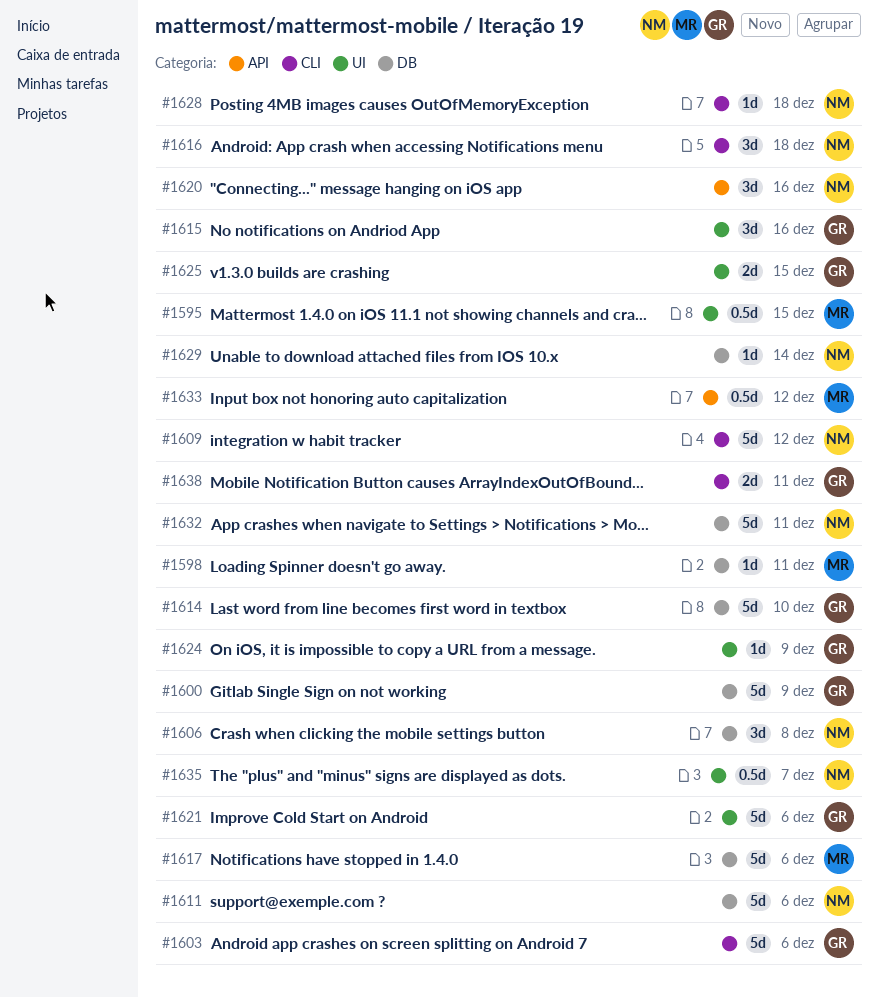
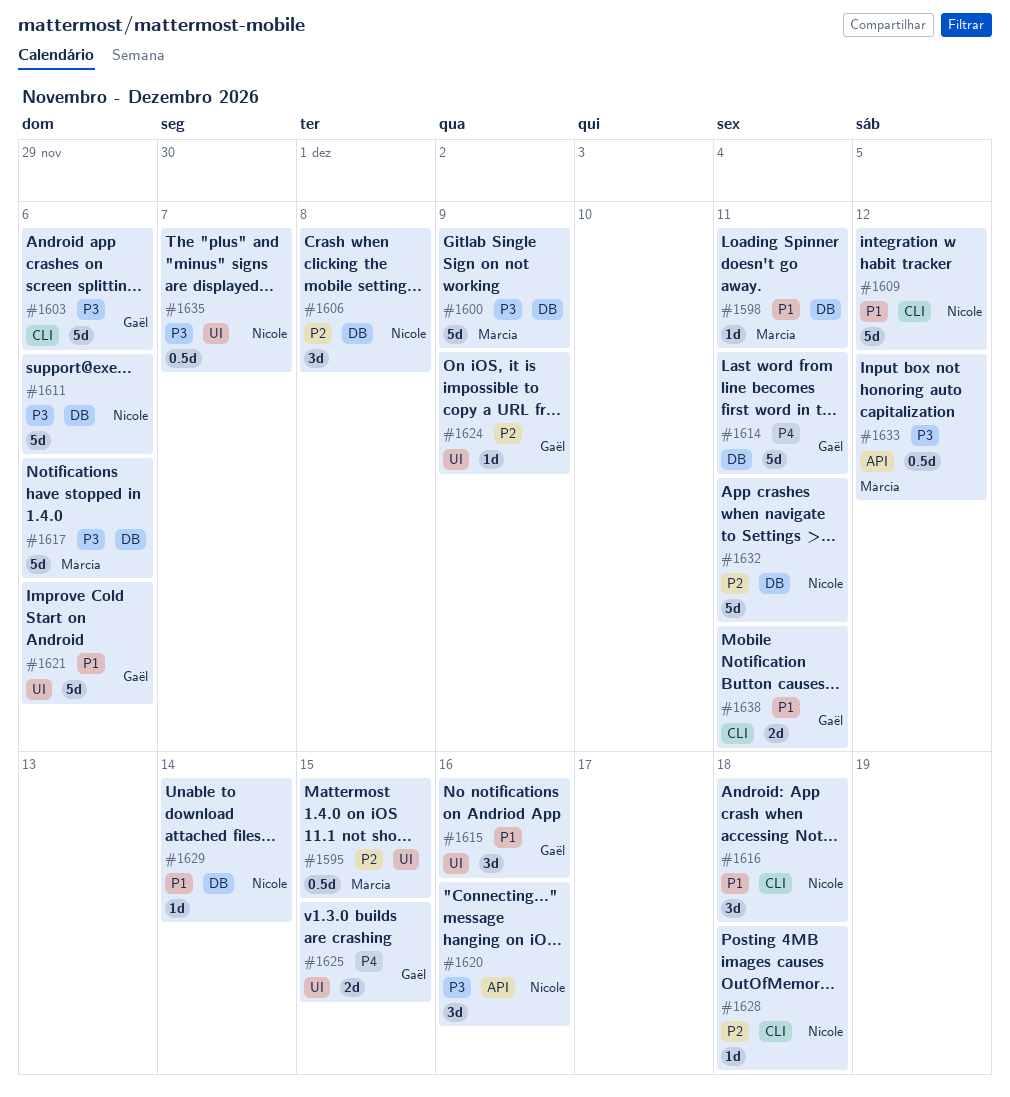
#1600, owner: Gaël -> Márcia
#1614, due: Dec 10 -> Dec 11

